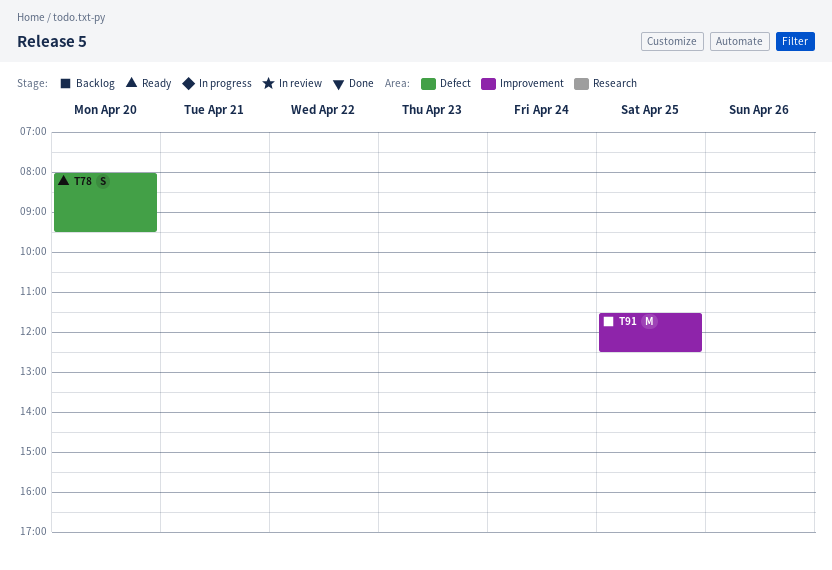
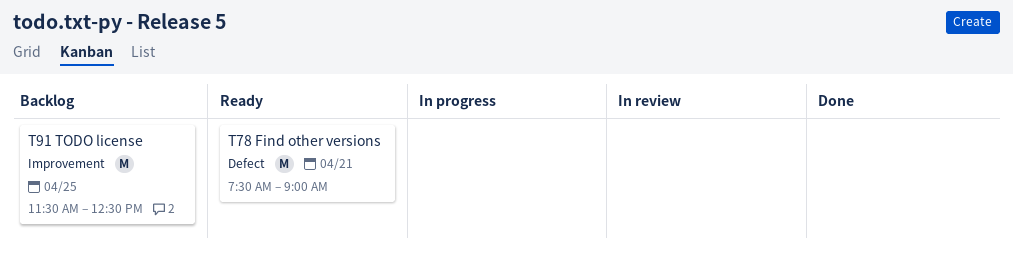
T78, estimate: S -> M
T78, day: Apr 20 -> Apr 21
T78, begins: 08:00 -> 07:30
T78, ends: 09:30 -> 09:00

